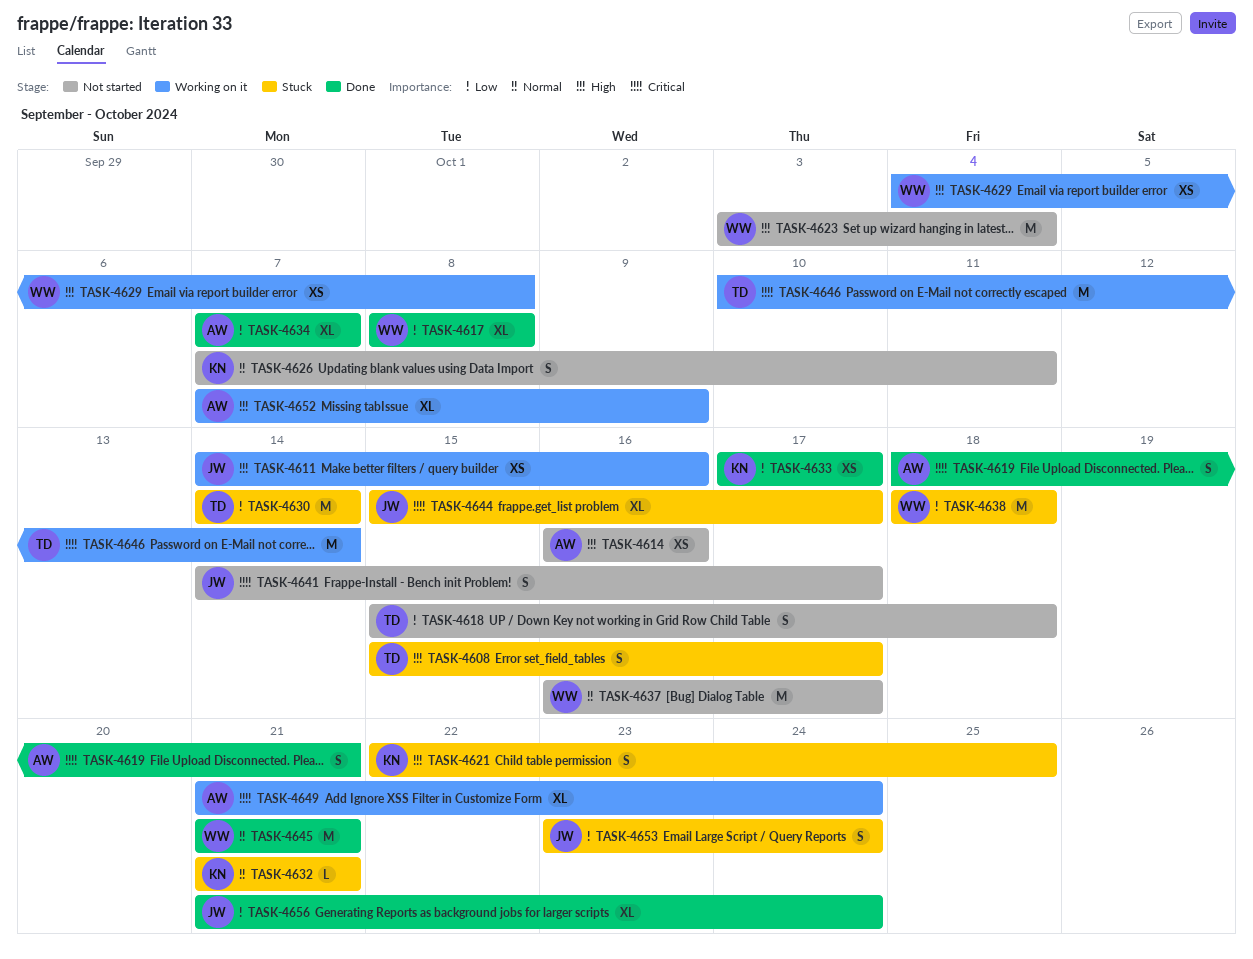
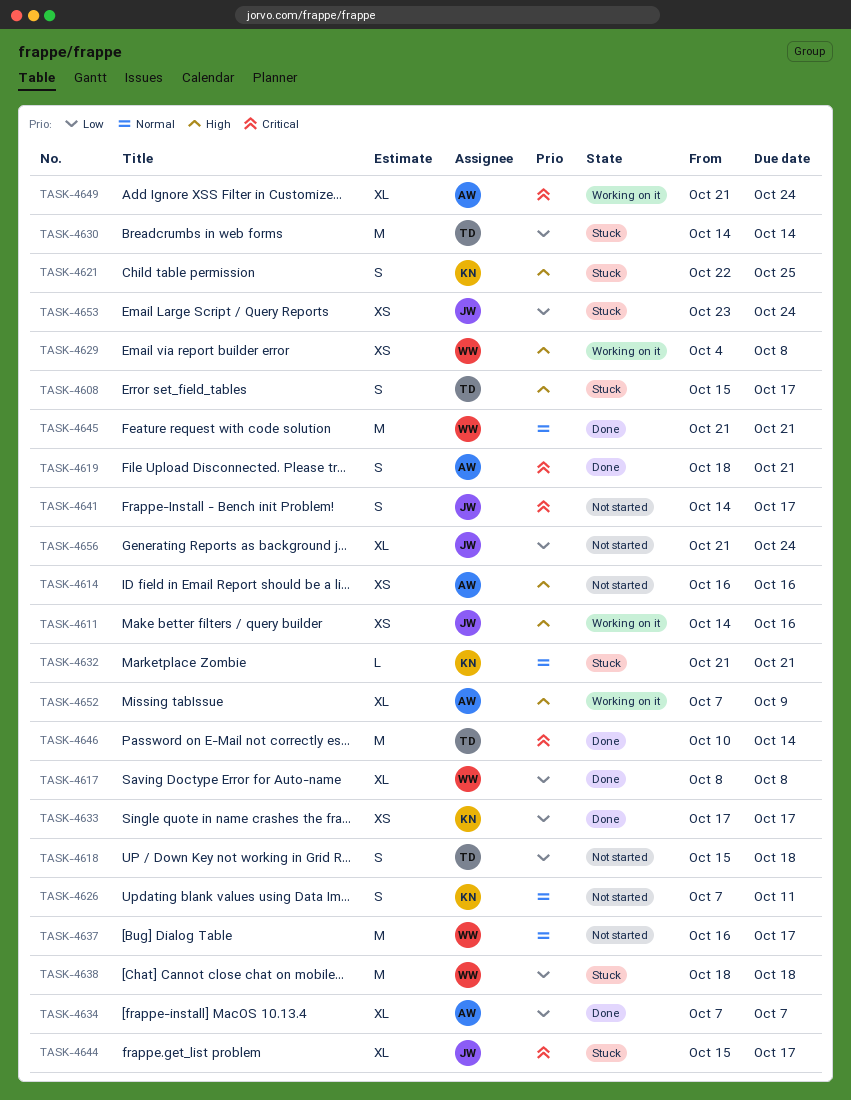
TASK-4623: present -> none
TASK-4646, status: Working on it -> Done
TASK-4653, estimate: S -> XS
TASK-4656, status: Done -> Not started

